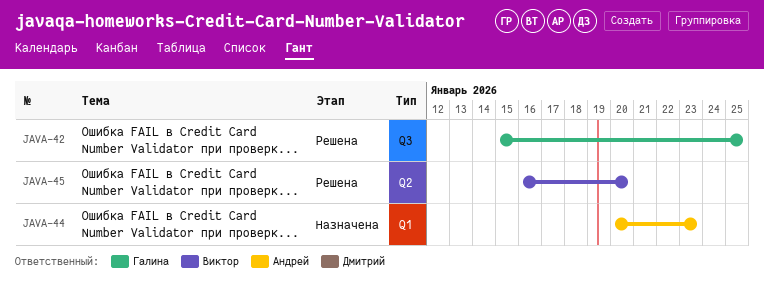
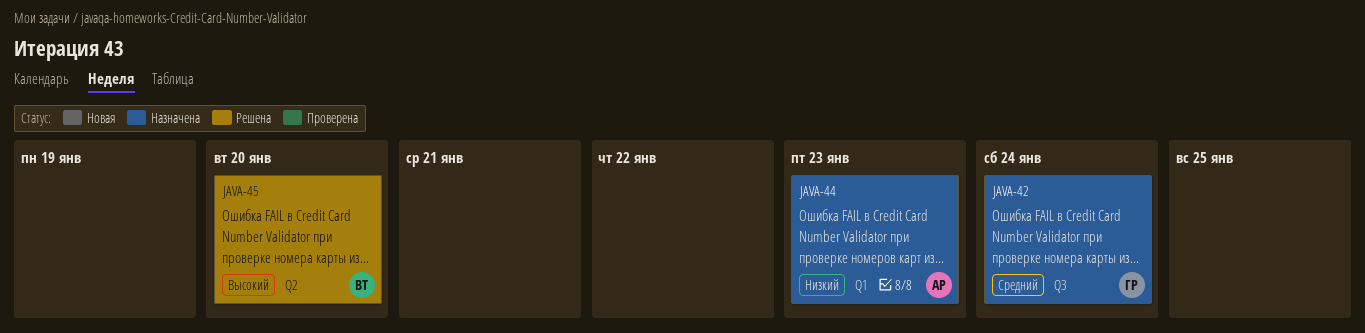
JAVA-42, status: Решена -> Назначена
JAVA-42, due: Jan 25 -> Jan 24

